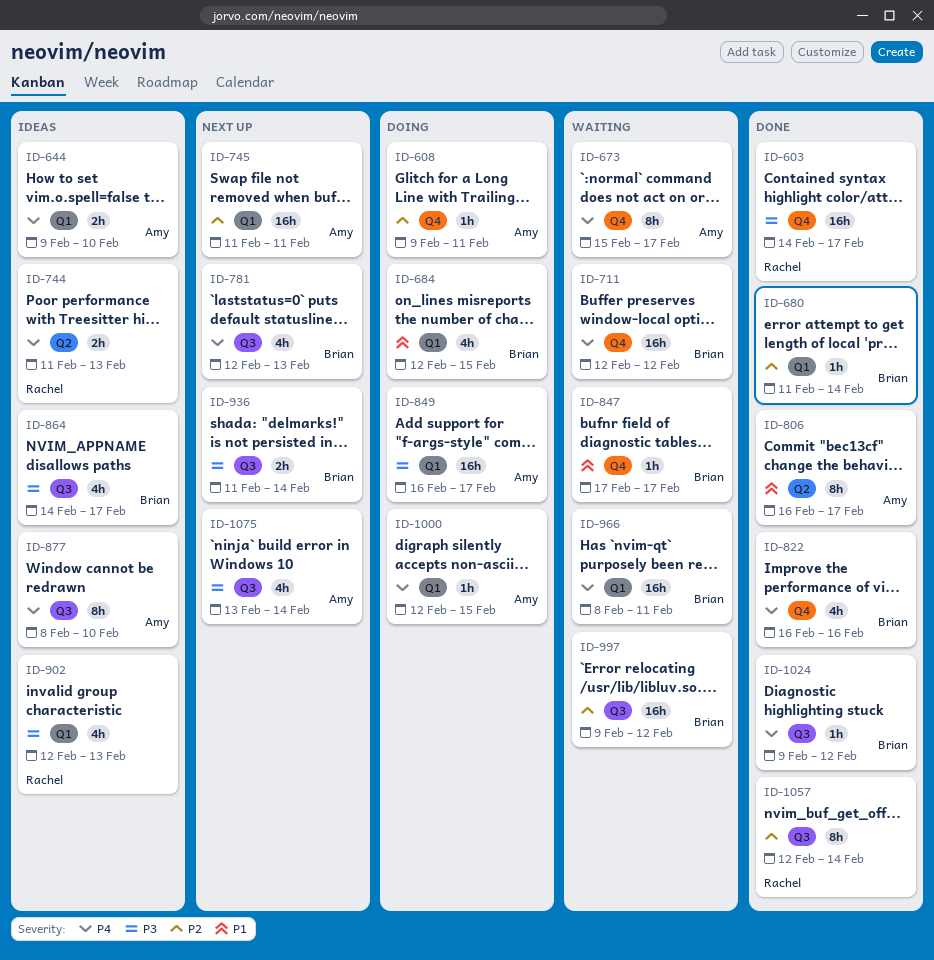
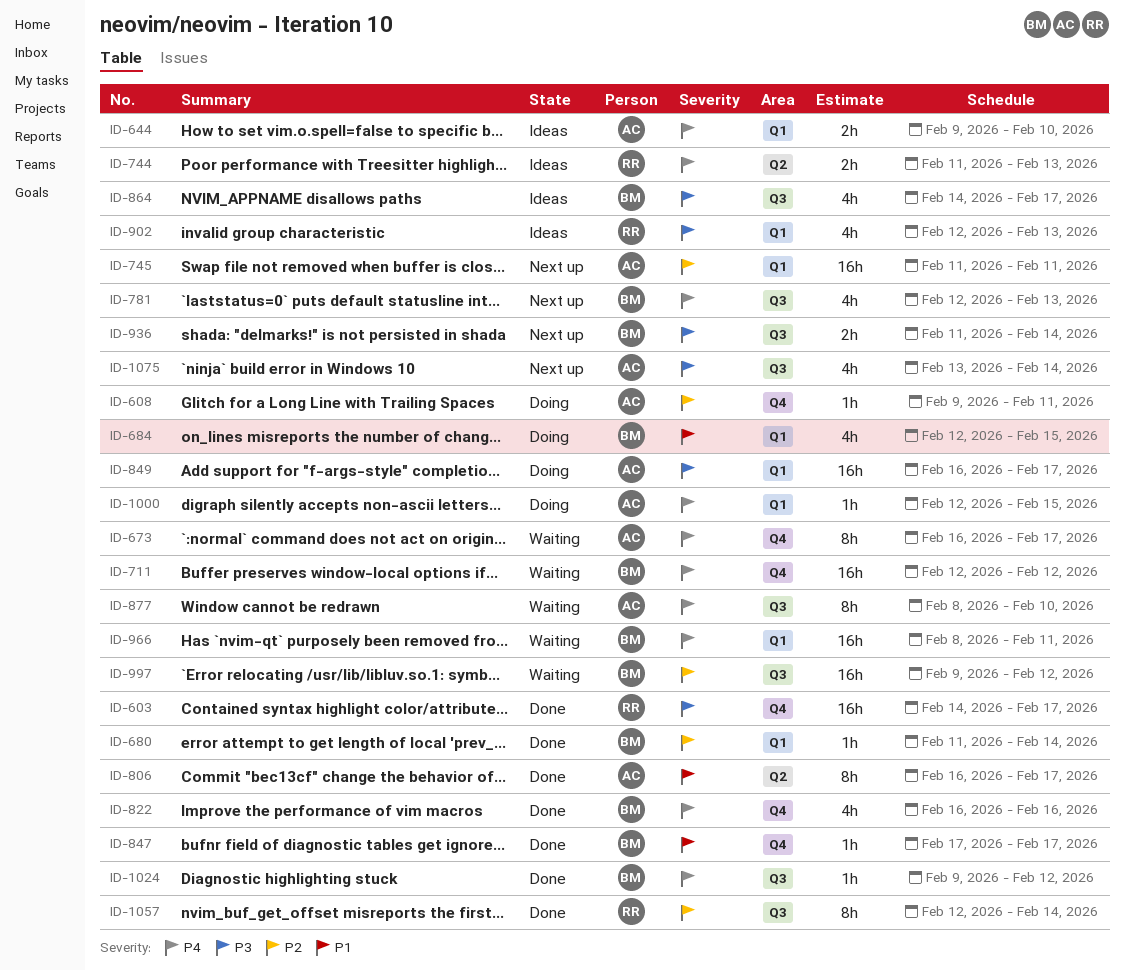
ID-673, start: Feb 15 -> Feb 16
ID-847, status: Waiting -> Done
ID-877, status: Ideas -> Waiting

